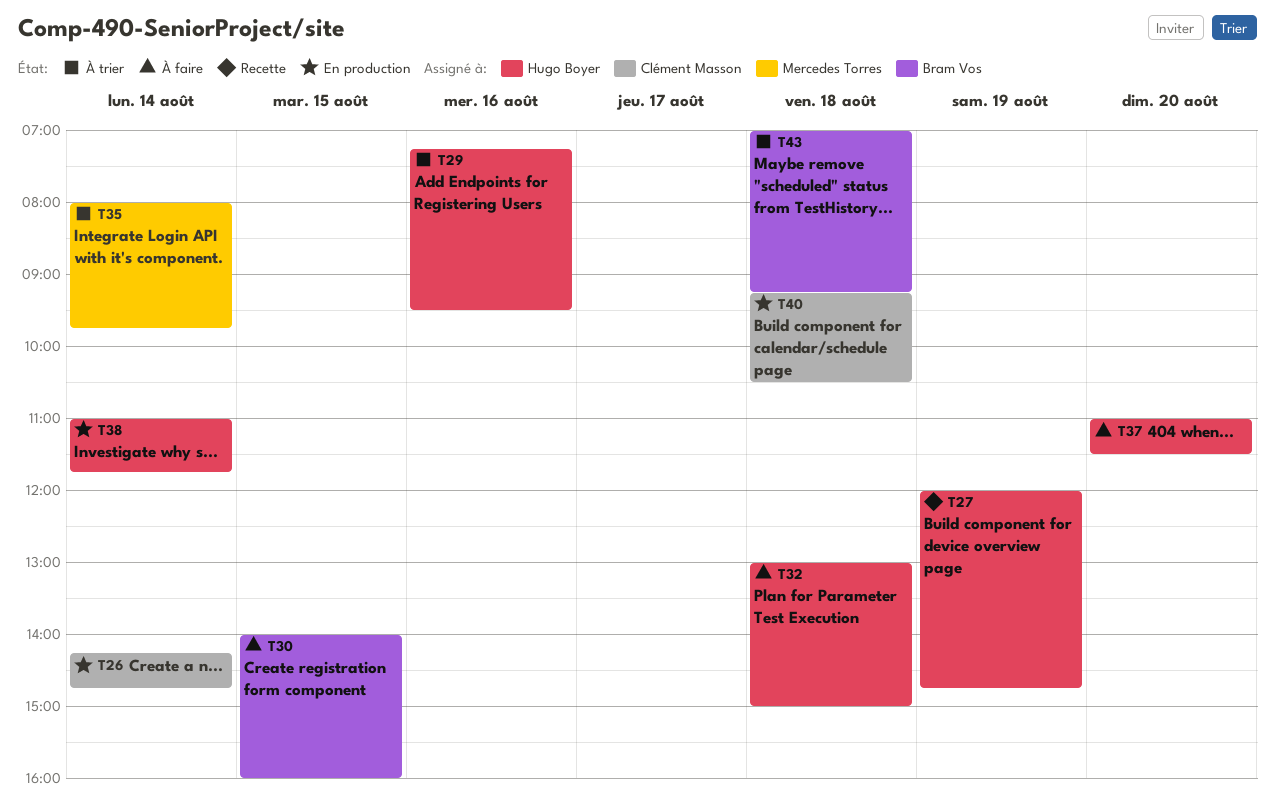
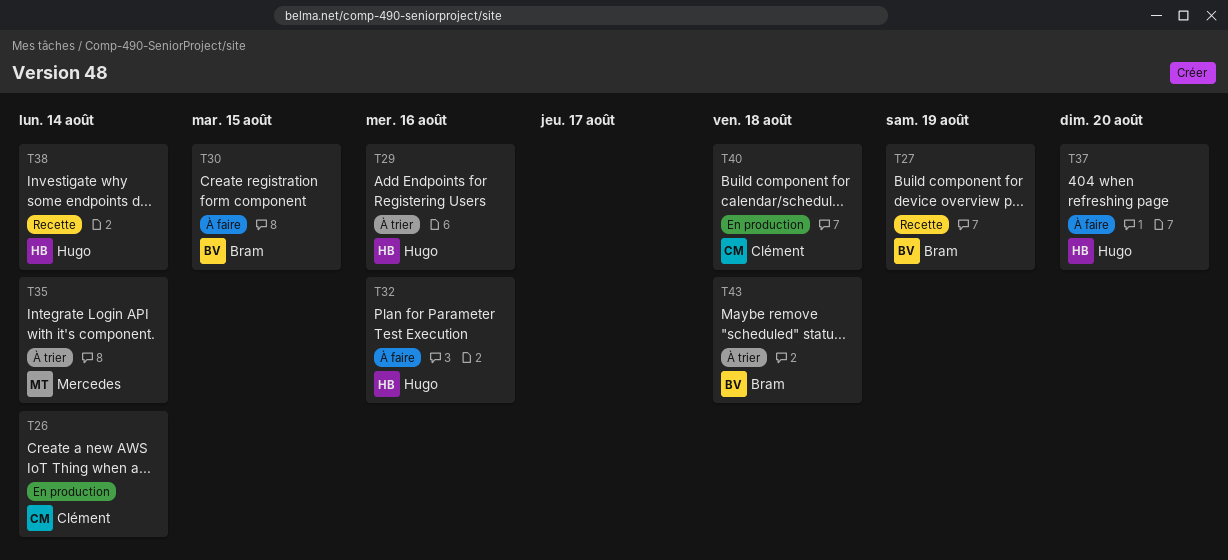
T27, owner: Hugo Boyer -> Bram Vos
T32, day: Aug 18 -> Aug 16
T38, status: En production -> Recette

